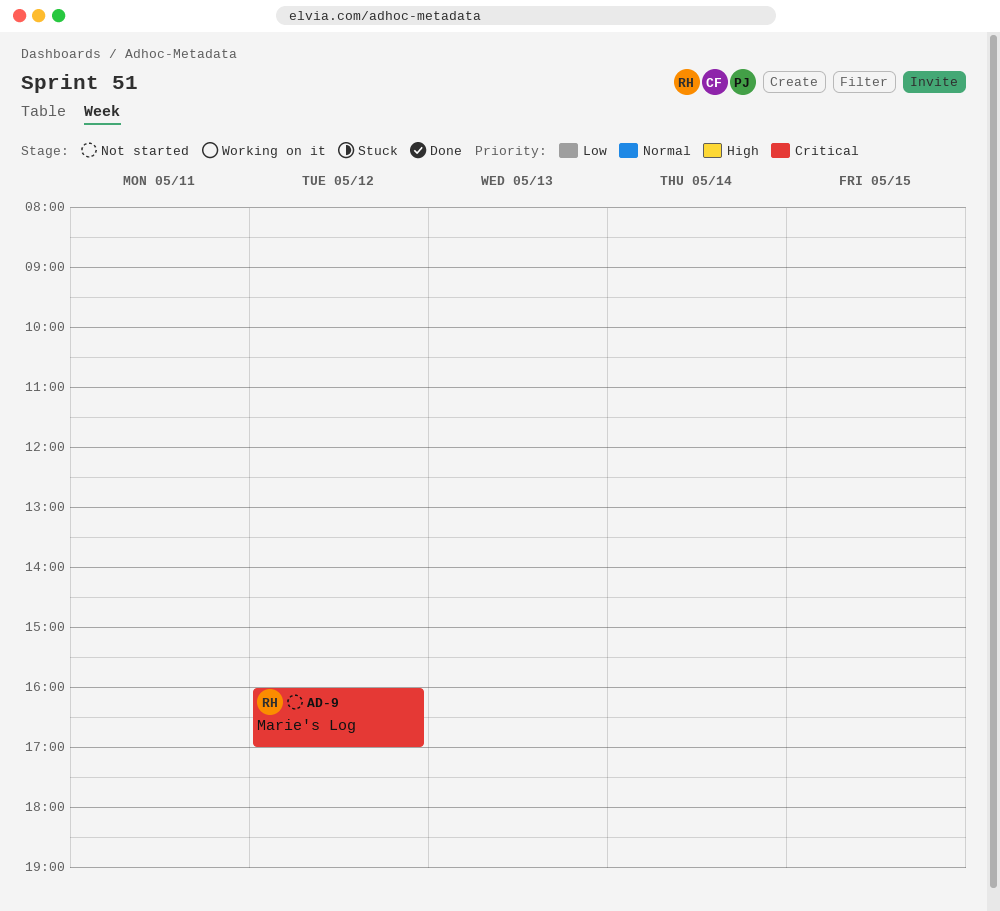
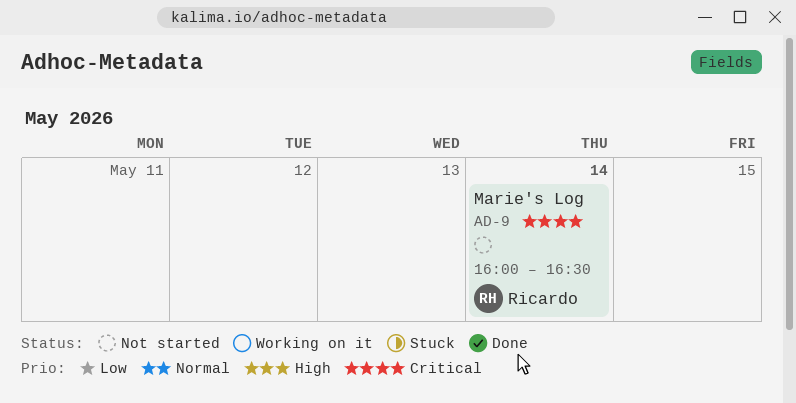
AD-9, day: May 12 -> May 14
AD-9, ends: 17:00 -> 16:30

